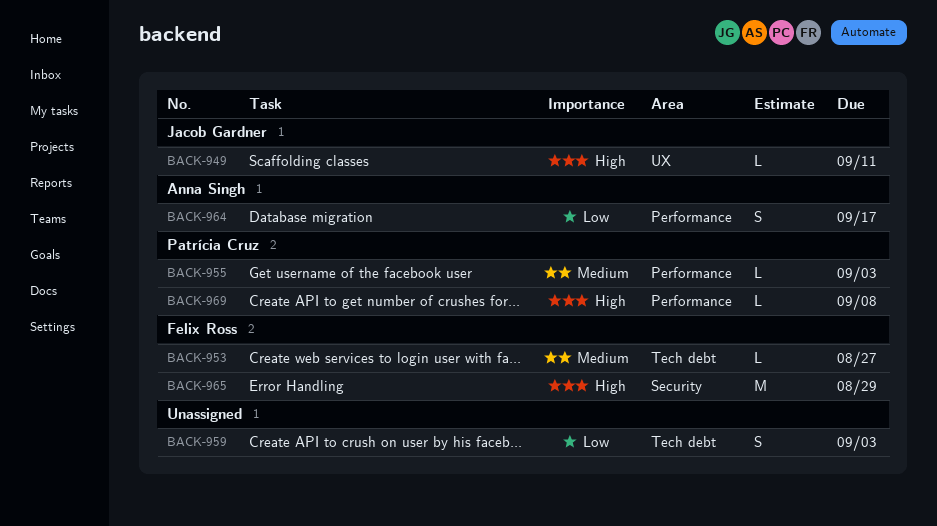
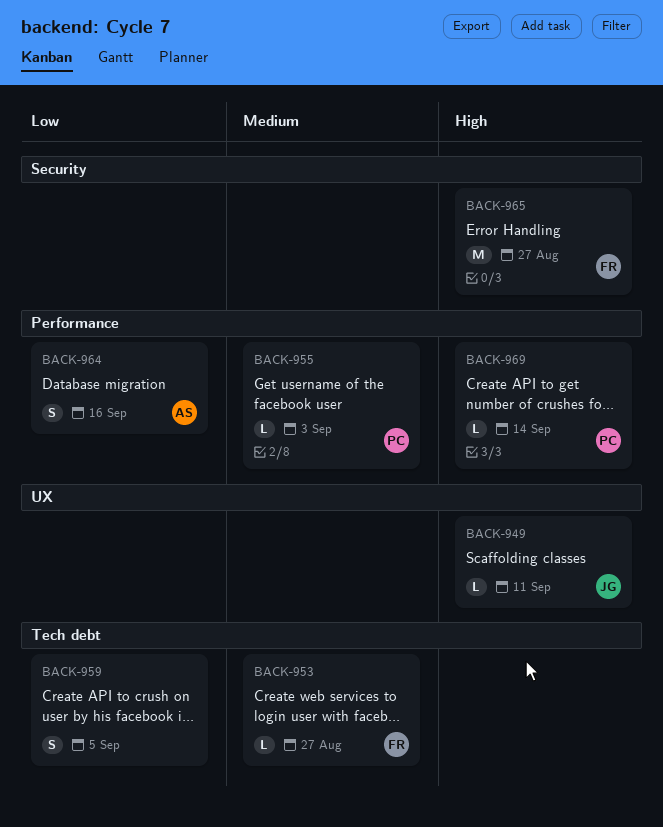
BACK-959, due: Sep 3 -> Sep 5
BACK-964, due: Sep 17 -> Sep 16
BACK-965, due: Aug 29 -> Aug 27
BACK-969, due: Sep 8 -> Sep 14

